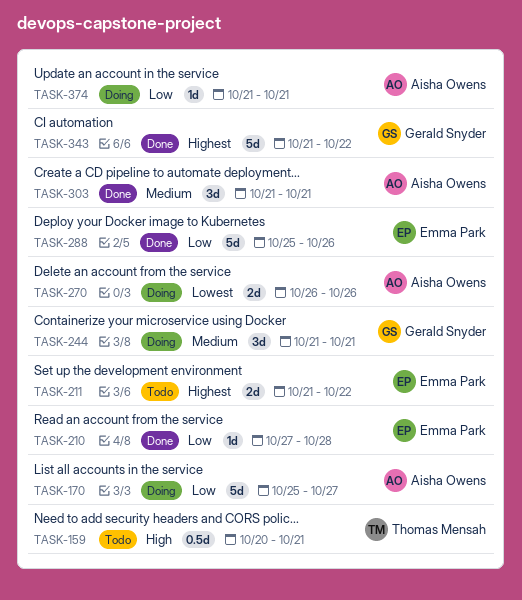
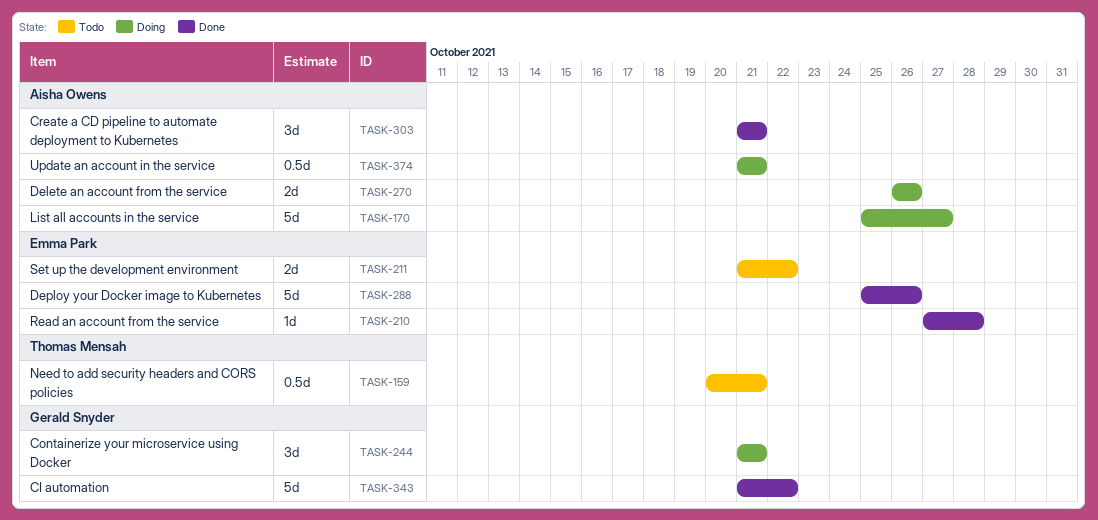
TASK-374, estimate: 1d -> 0.5d

